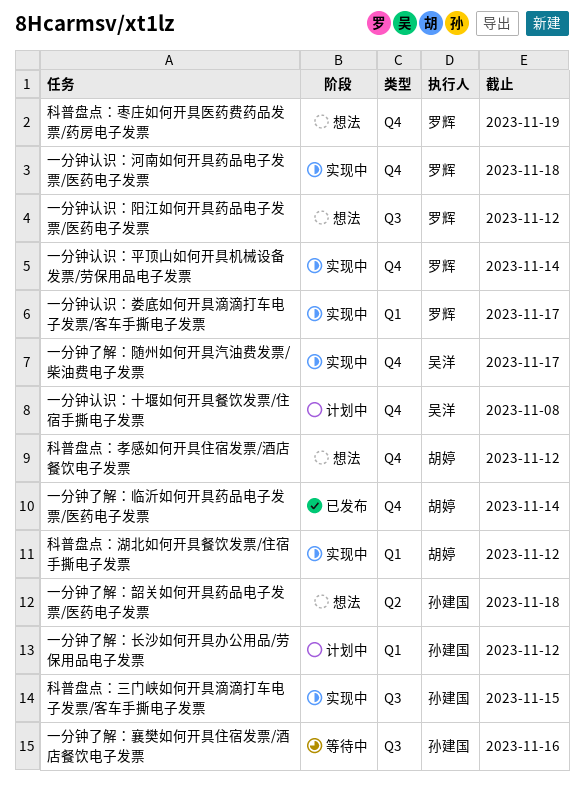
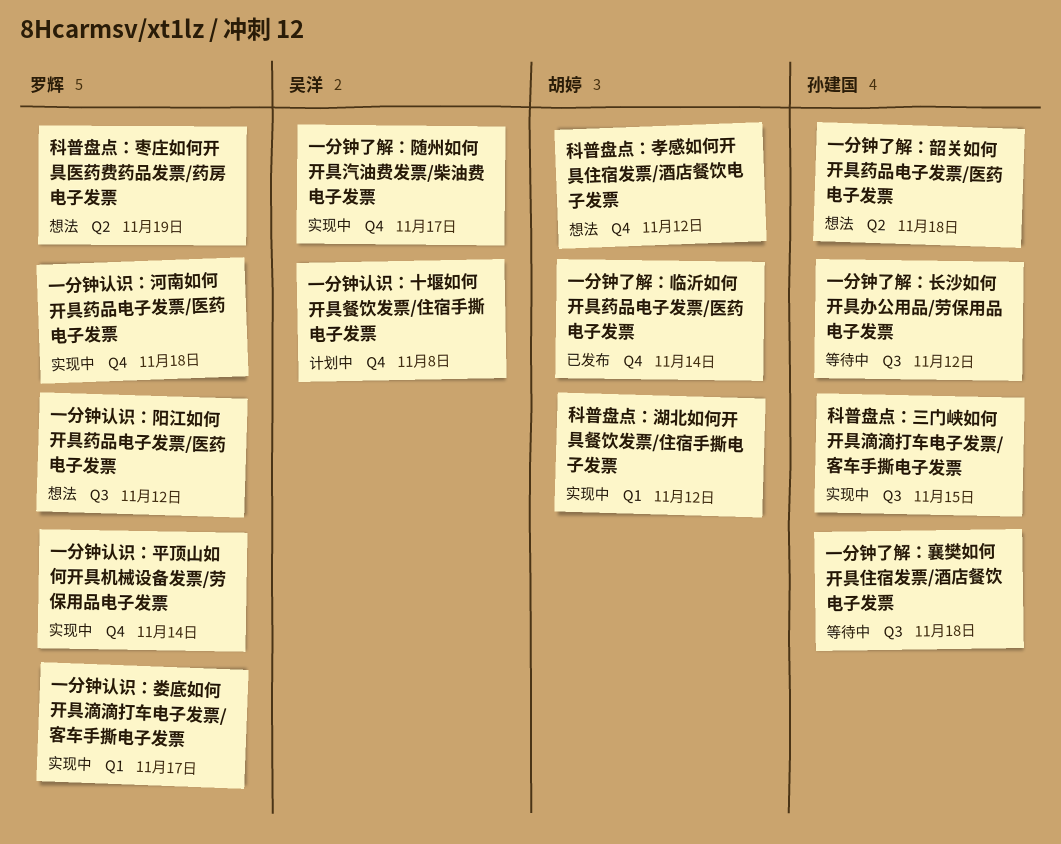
一分钟了解：襄樊如何开具住宿发票/酒店餐饮电子发票, due: Nov 16 -> Nov 18
一分钟了解：长沙如何开具办公用品/劳保用品电子发票, status: 计划中 -> 等待中
一分钟了解：长沙如何开具办公用品/劳保用品电子发票, label: Q1 -> Q3
科普盘点：枣庄如何开具医药费药品发票/药房电子发票, label: Q4 -> Q2

